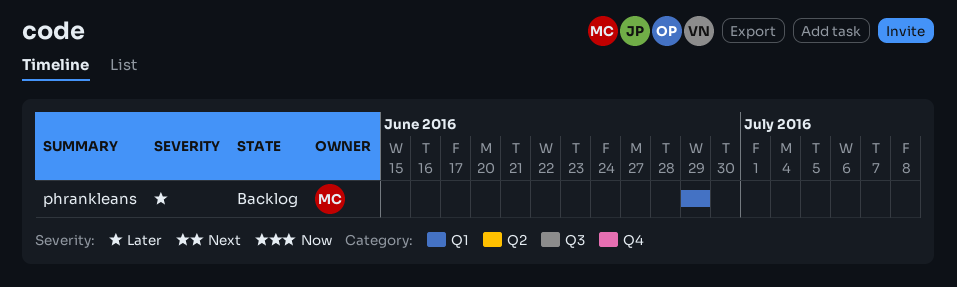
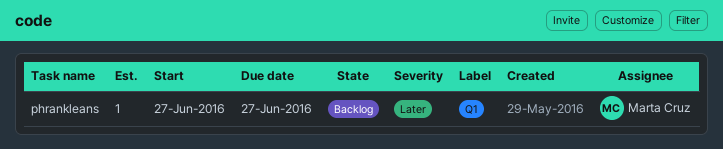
phrankleans, start: Jun 29 -> Jun 27
phrankleans, due: Jun 29 -> Jun 27

